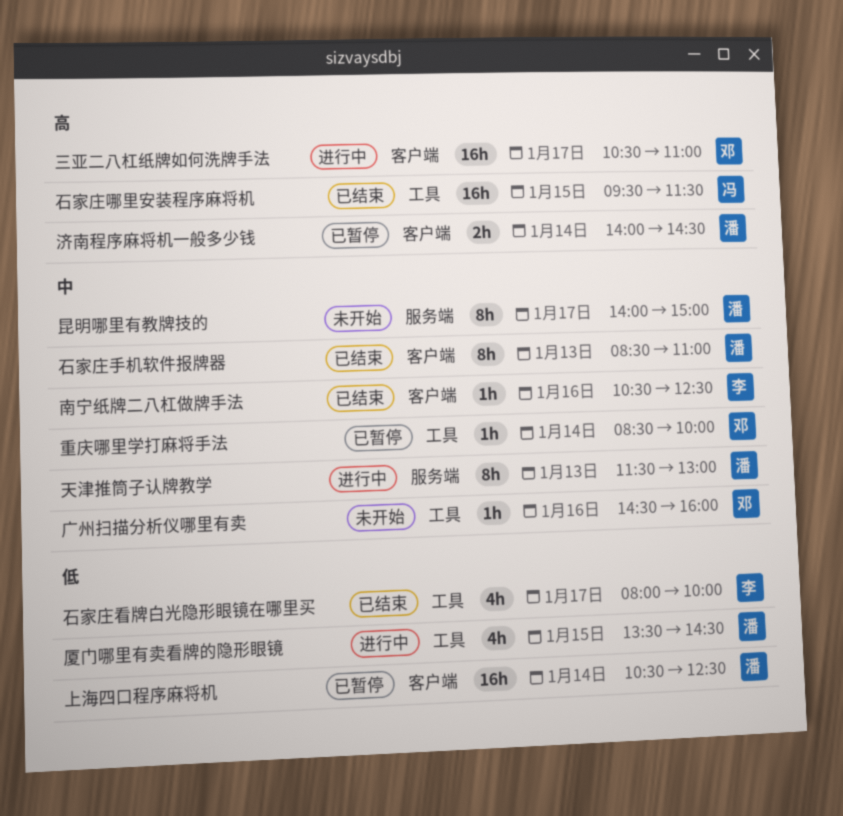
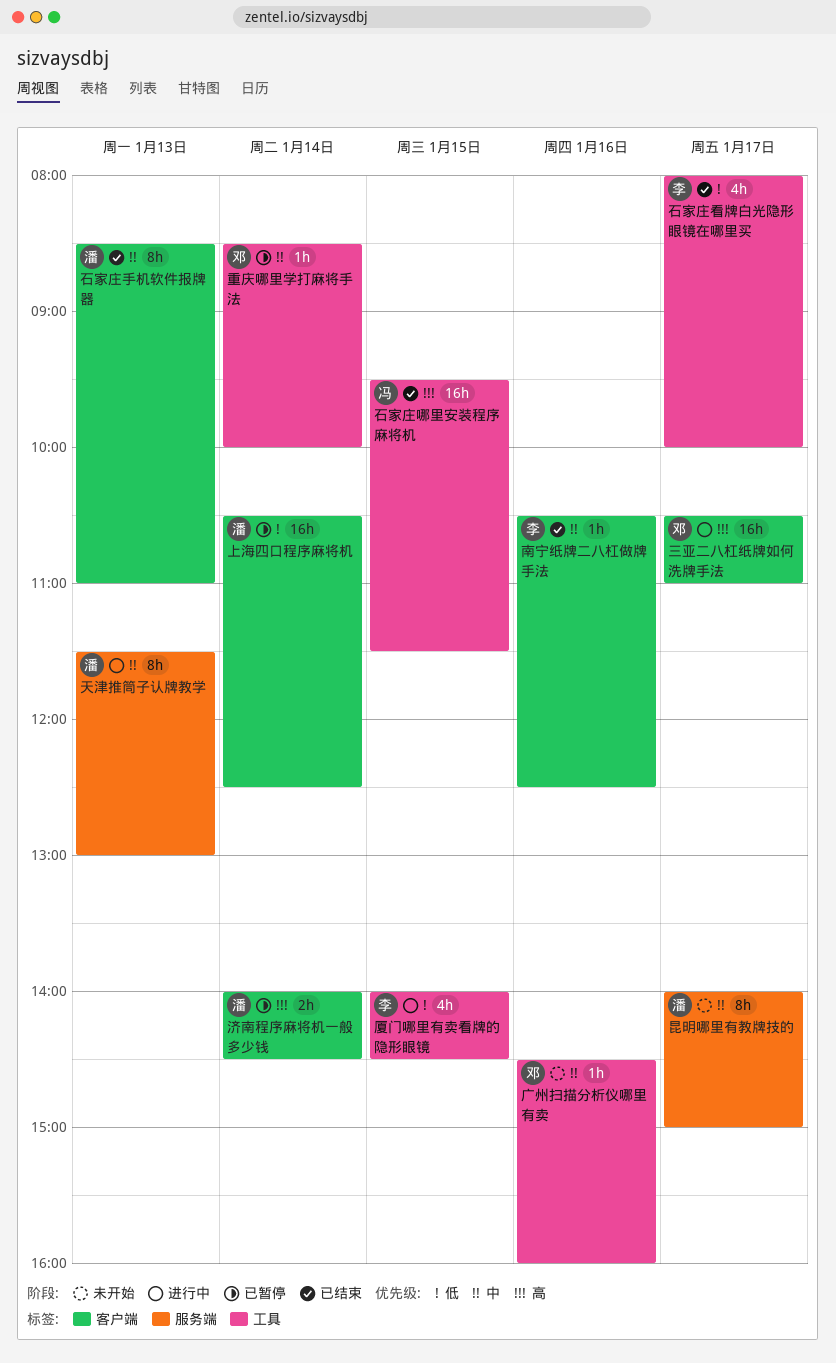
厦门哪里有卖看牌的隐形眼镜, owner: 潘 -> 李
厦门哪里有卖看牌的隐形眼镜, begins: 13:30 -> 14:00

